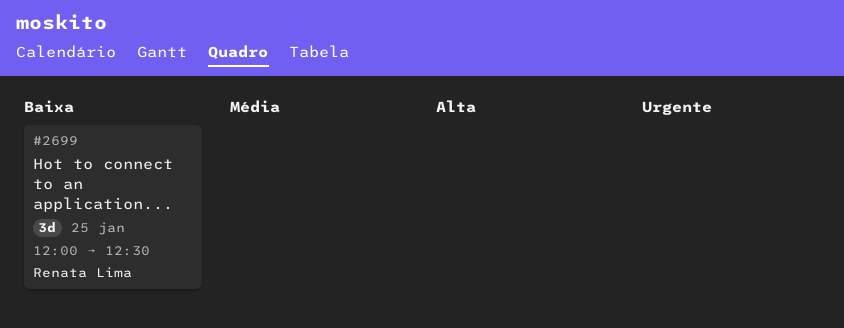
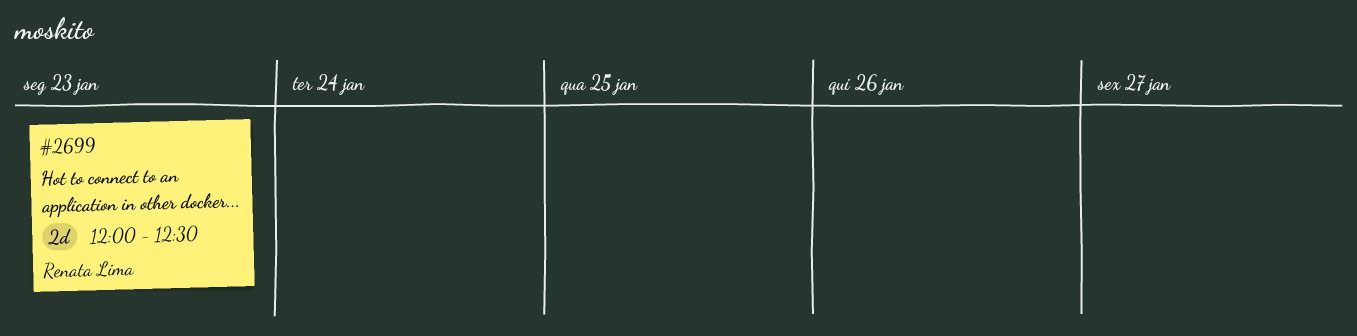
#2699, estimate: 3d -> 2d
#2699, day: Jan 25 -> Jan 23

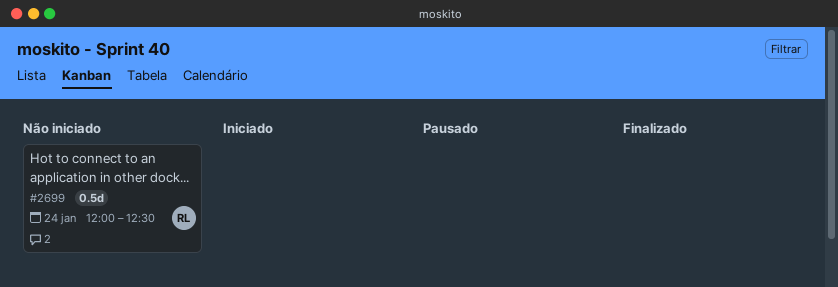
#2699, estimate: 2d -> 0.5d
#2699, day: Jan 23 -> Jan 24

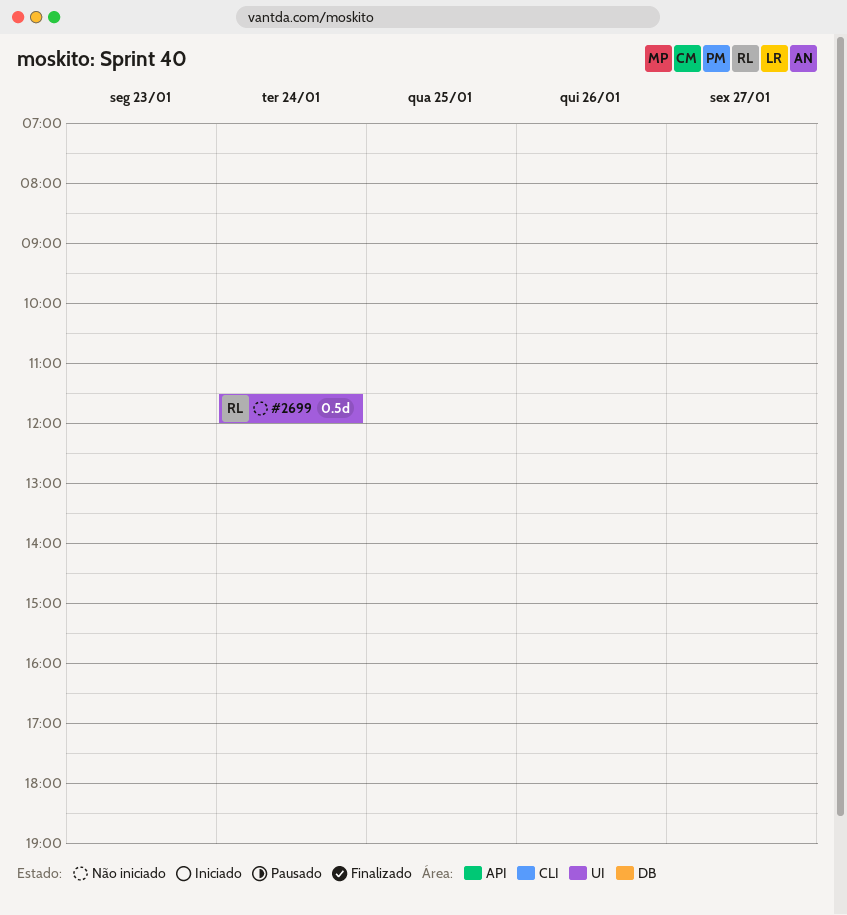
#2699, begins: 12:00 -> 11:30
#2699, ends: 12:30 -> 12:00

